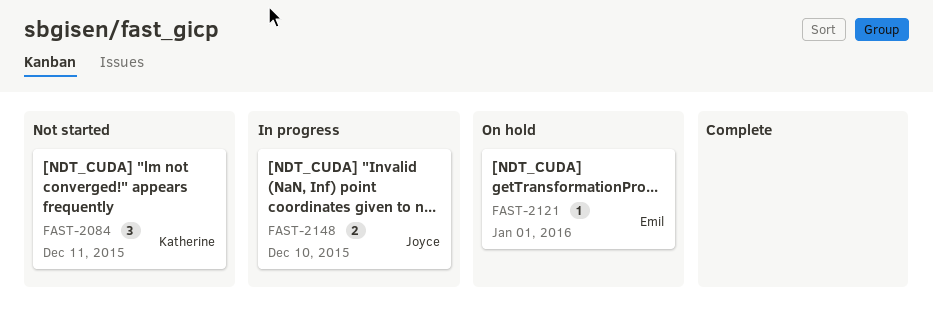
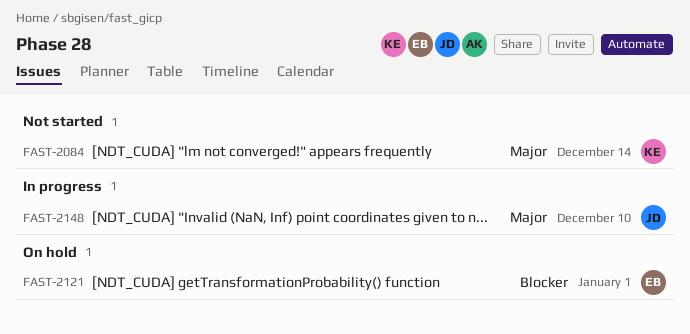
FAST-2084, due: Dec 11 -> Dec 14

